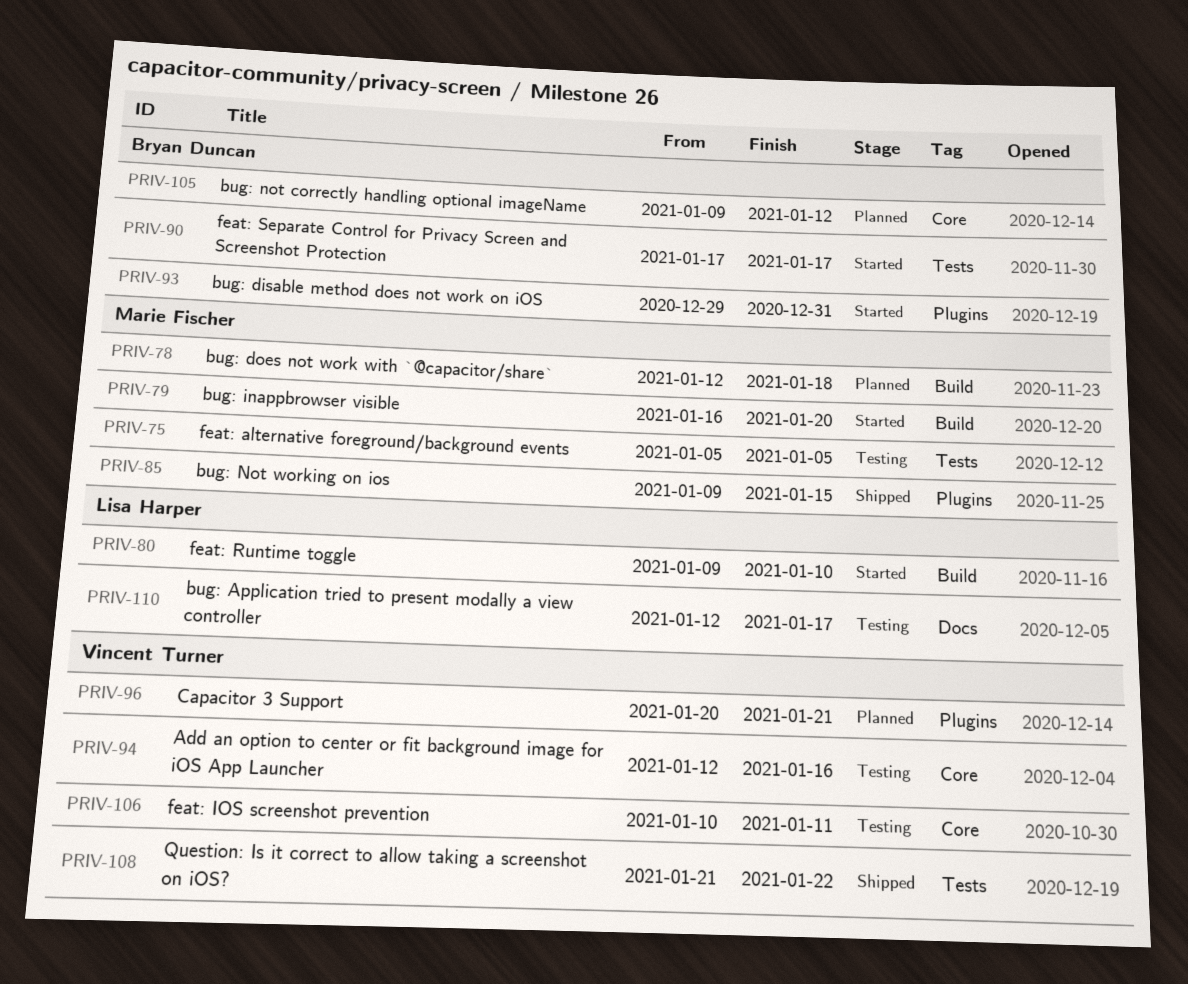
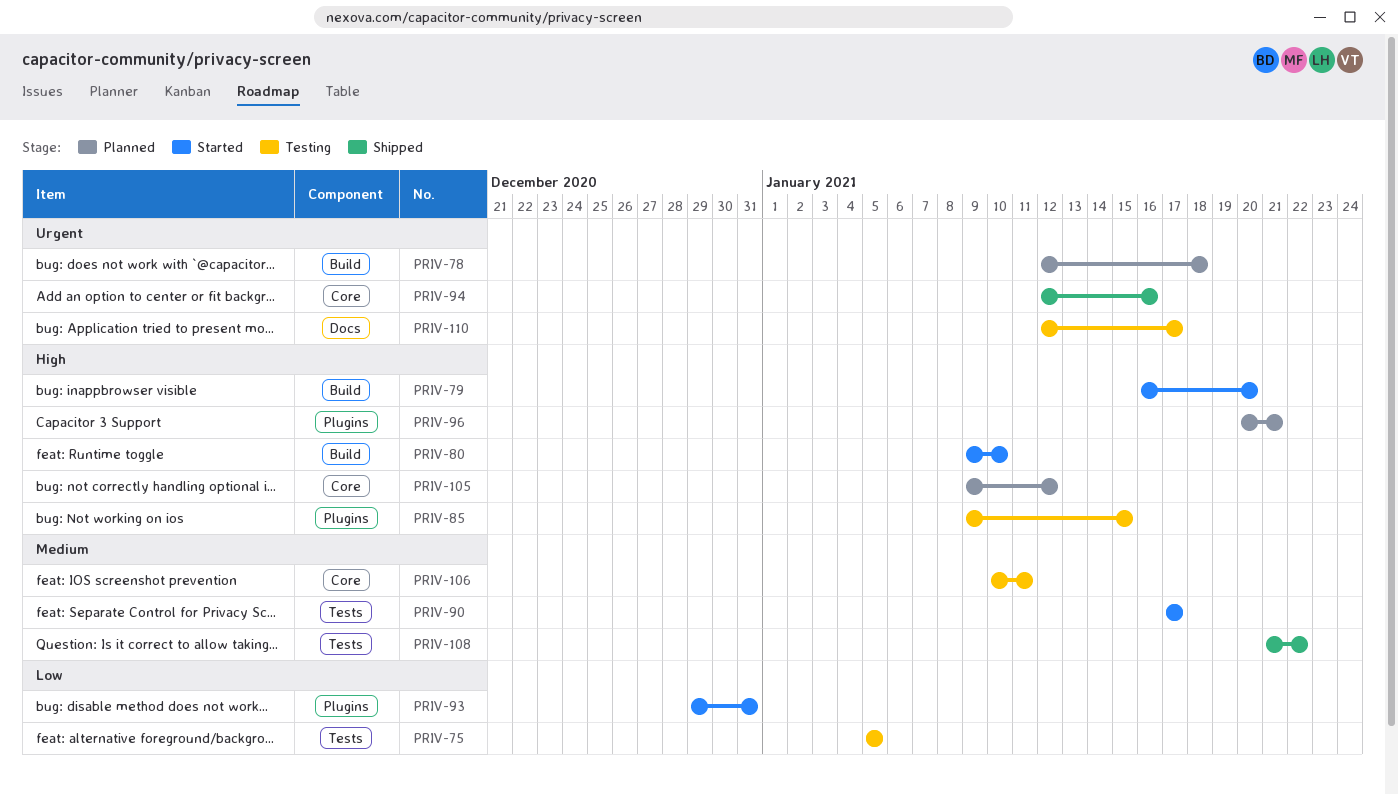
PRIV-85, status: Shipped -> Testing
PRIV-94, status: Testing -> Shipped

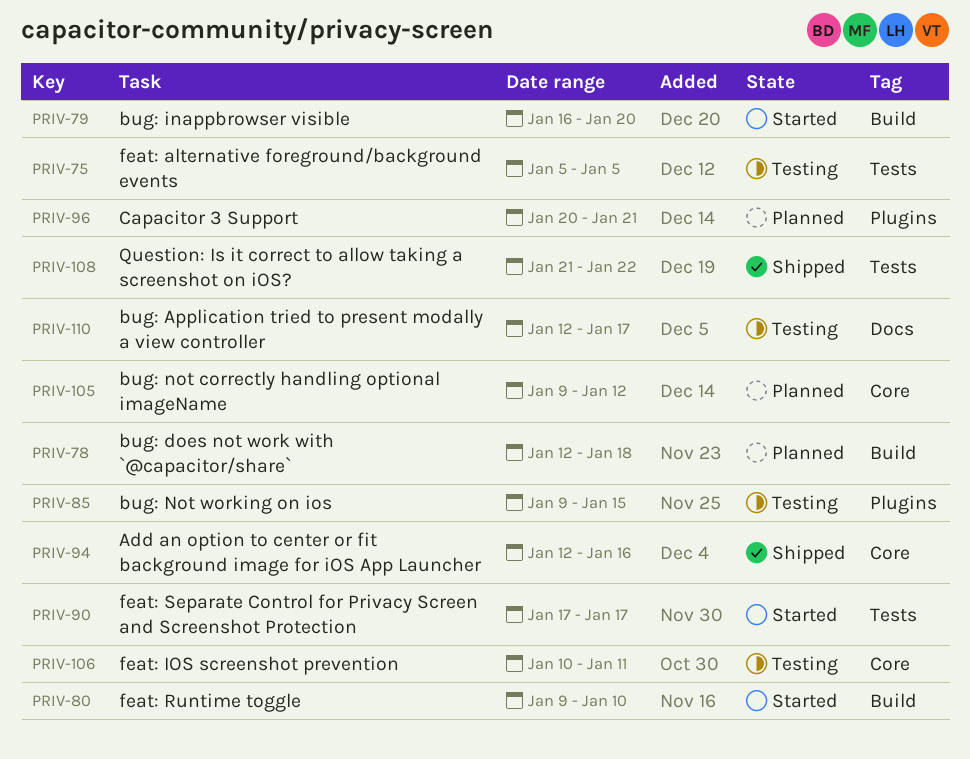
PRIV-93: present -> none

